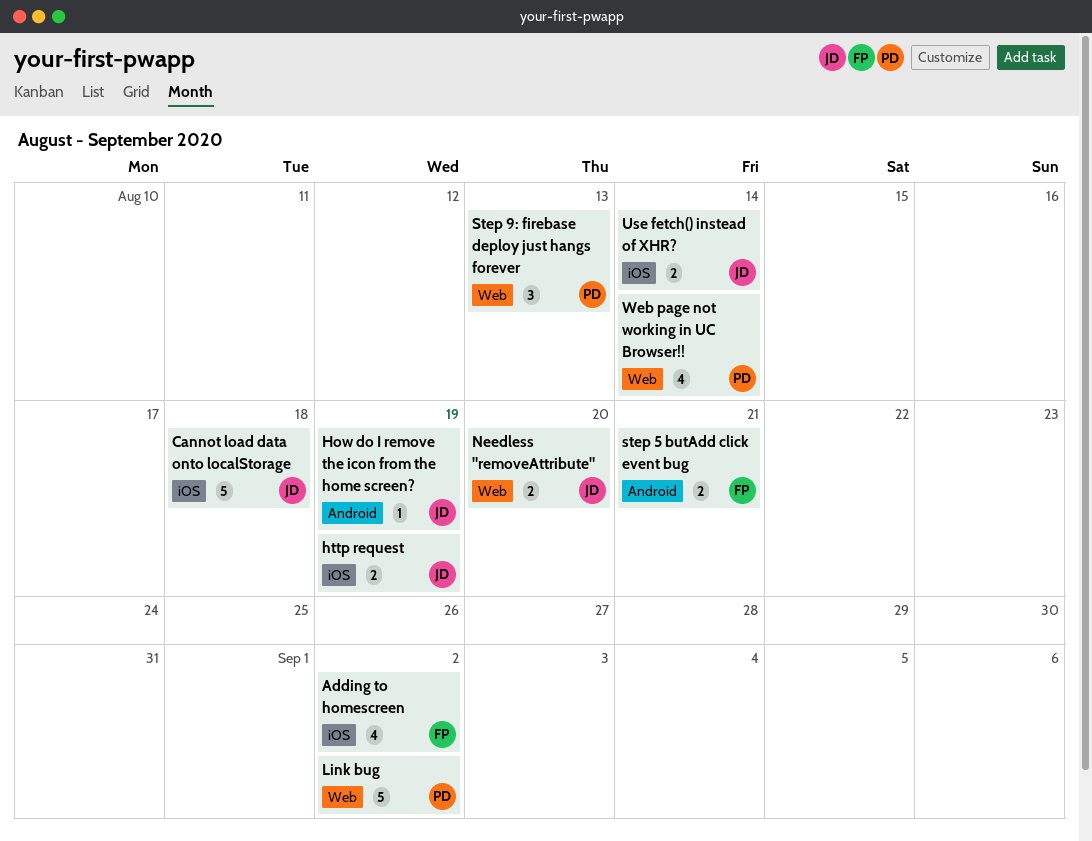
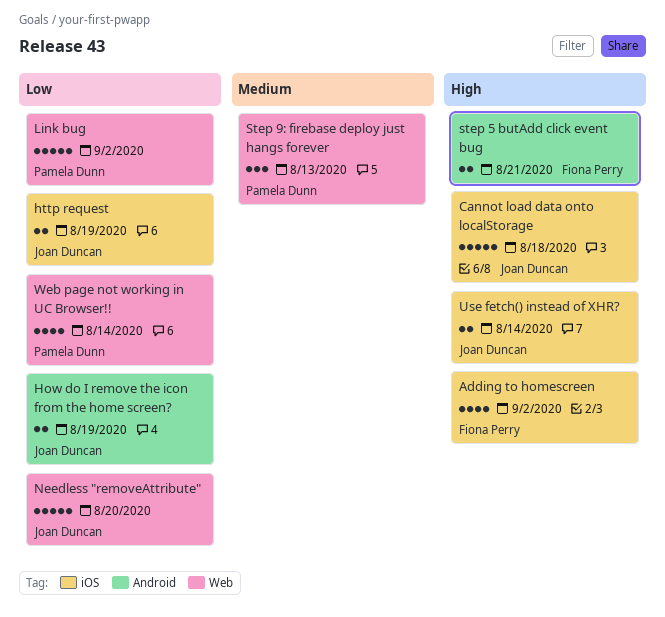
How do I remove the icon from the home screen?, estimate: 1 -> 2
Needless "removeAttribute", estimate: 2 -> 5

